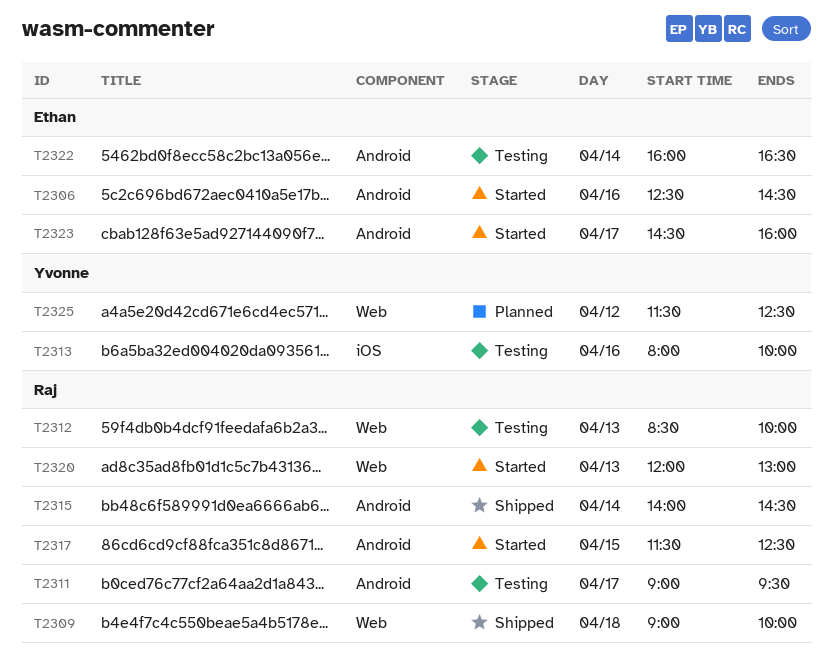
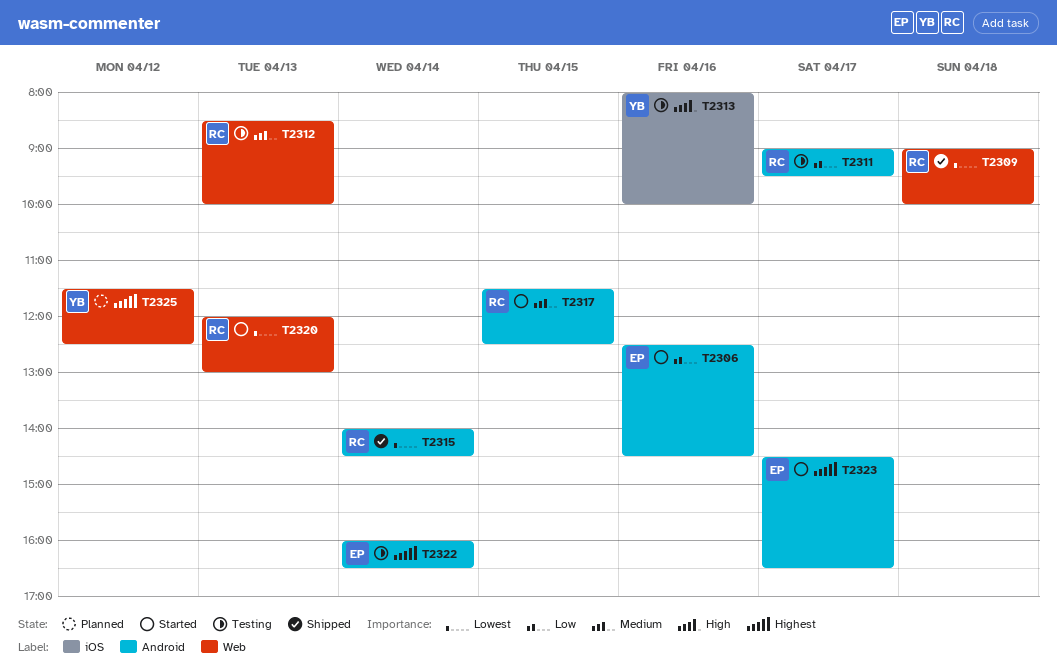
T2323, ends: 16:00 -> 16:30

